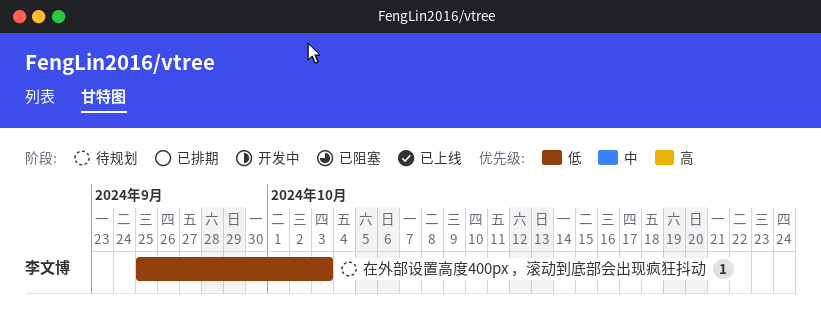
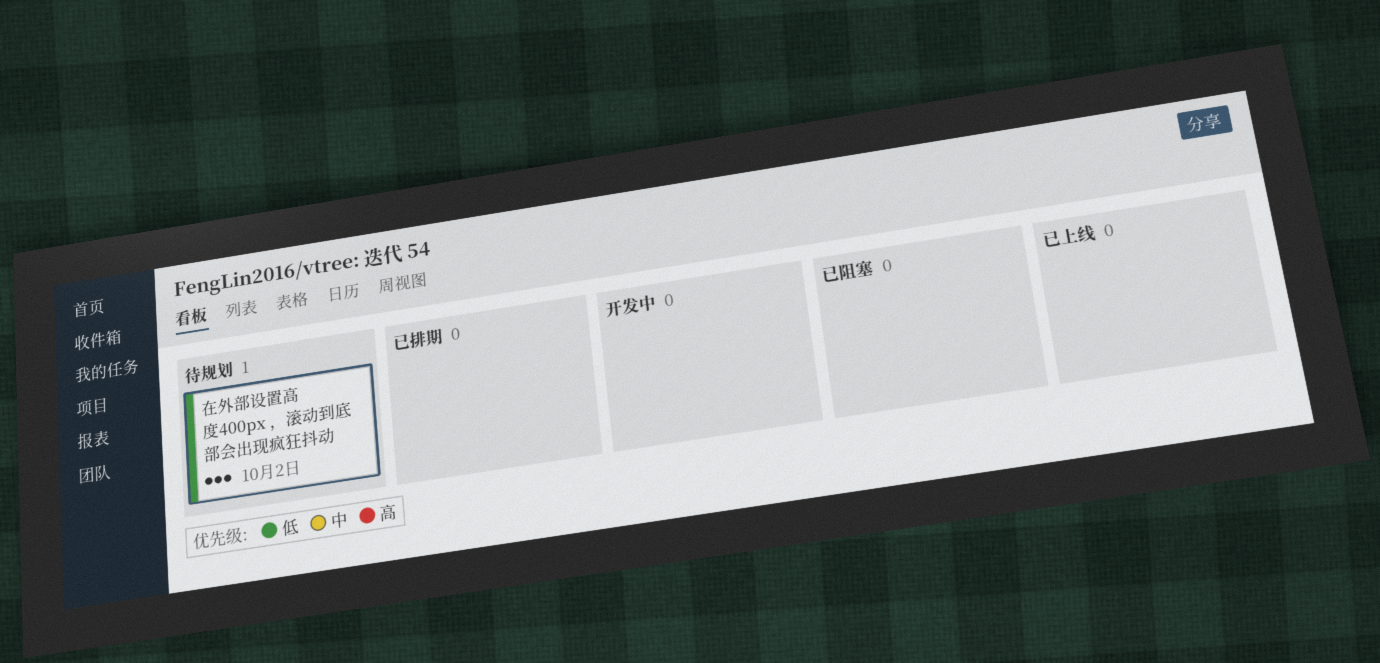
在外部设置高度400px ，滚动到底部会出现疯狂抖动, estimate: 1 -> 3
在外部设置高度400px ，滚动到底部会出现疯狂抖动, due: Oct 3 -> Oct 2

